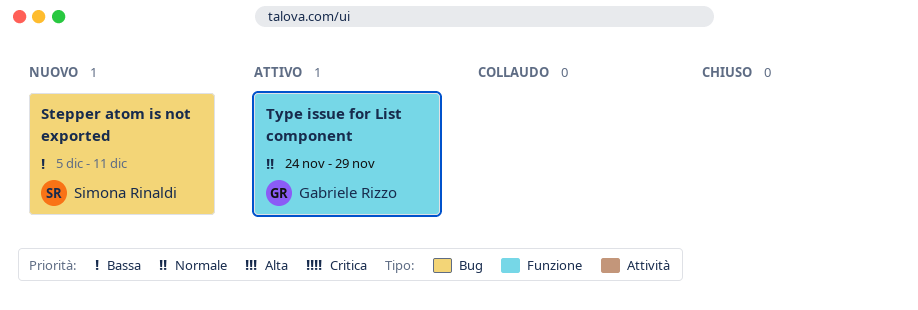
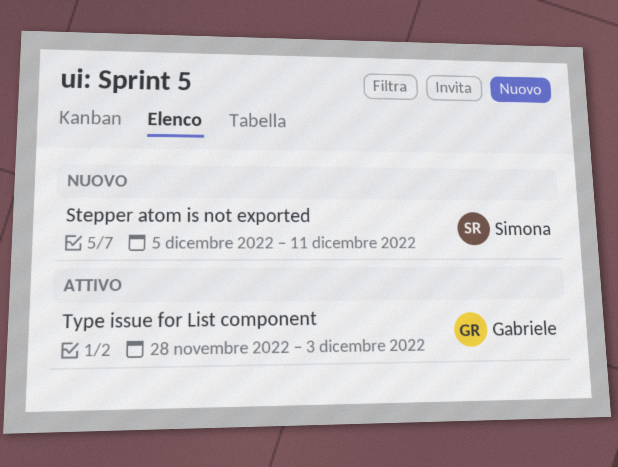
Type issue for List component, start: Nov 24 -> Nov 28
Type issue for List component, due: Nov 29 -> Dec 3

